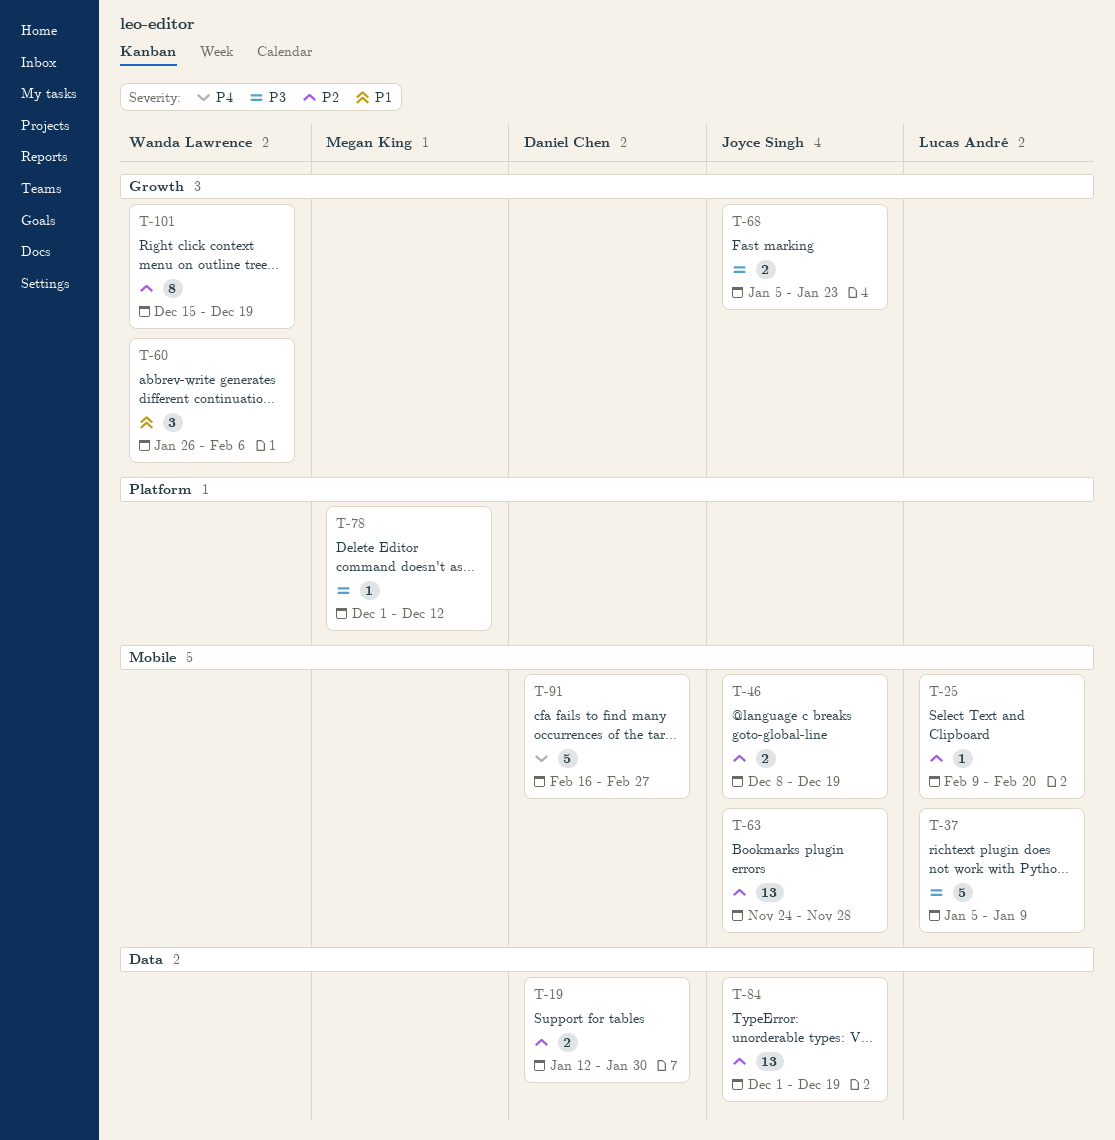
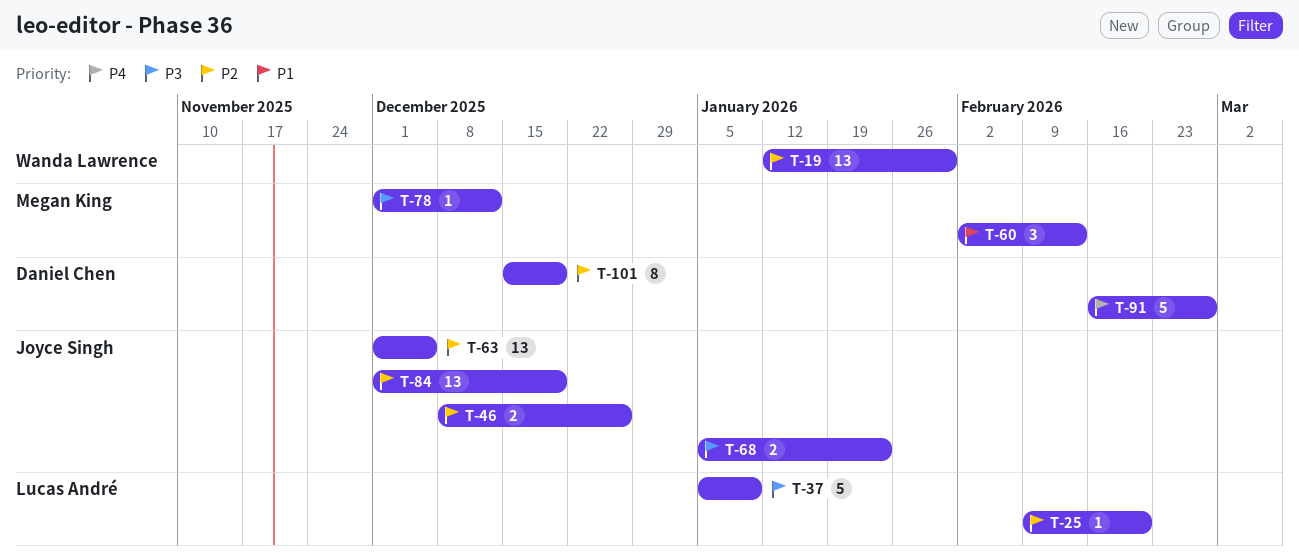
T-19, owner: Daniel Chen -> Wanda Lawrence
T-19, estimate: 2 -> 13
T-46, due: Dec 19 -> Dec 26
T-60, owner: Wanda Lawrence -> Megan King
T-60, start: Jan 26 -> Feb 2
T-60, due: Feb 6 -> Feb 13
T-63, start: Nov 24 -> Dec 1
T-63, due: Nov 28 -> Dec 5
T-101, owner: Wanda Lawrence -> Daniel Chen

